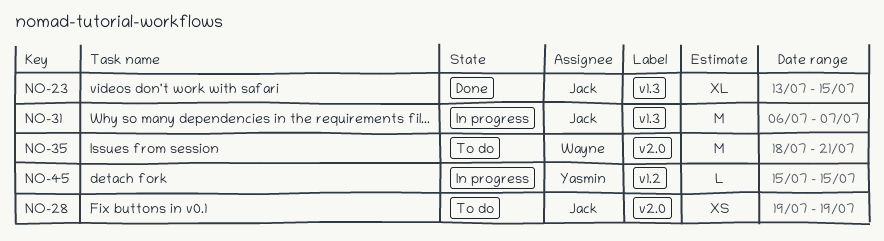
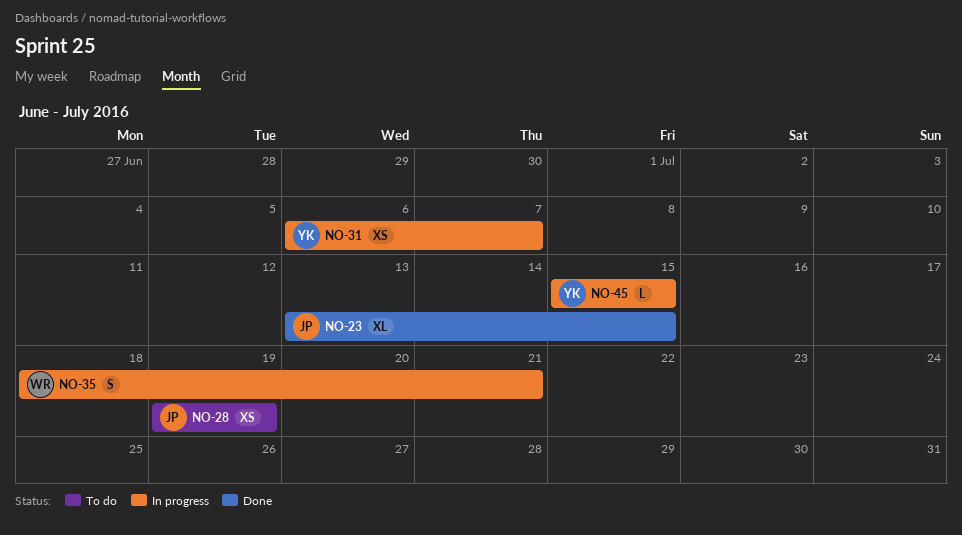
NO-31, owner: Jack -> Yasmin
NO-31, estimate: M -> XS
NO-35, status: To do -> In progress
NO-35, estimate: M -> S

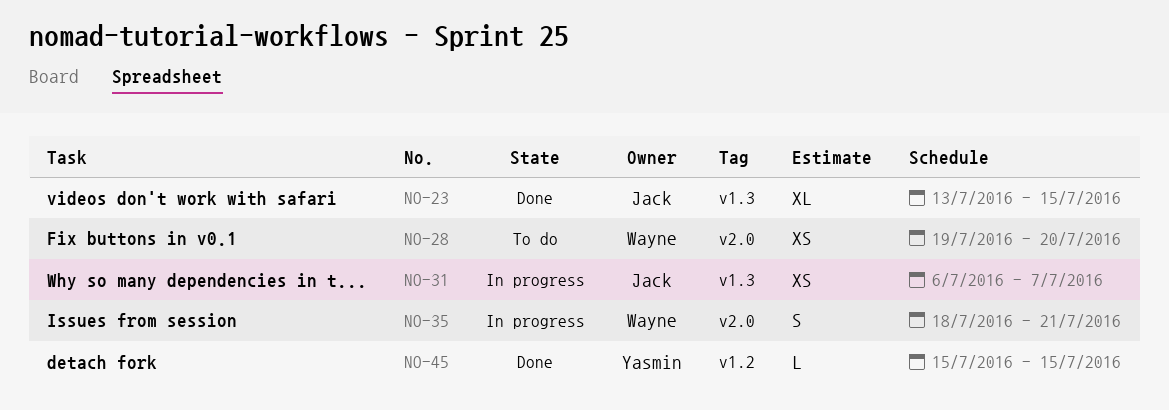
NO-28, owner: Jack -> Wayne
NO-28, due: Jul 19 -> Jul 20
NO-31, owner: Yasmin -> Jack
NO-45, status: In progress -> Done

